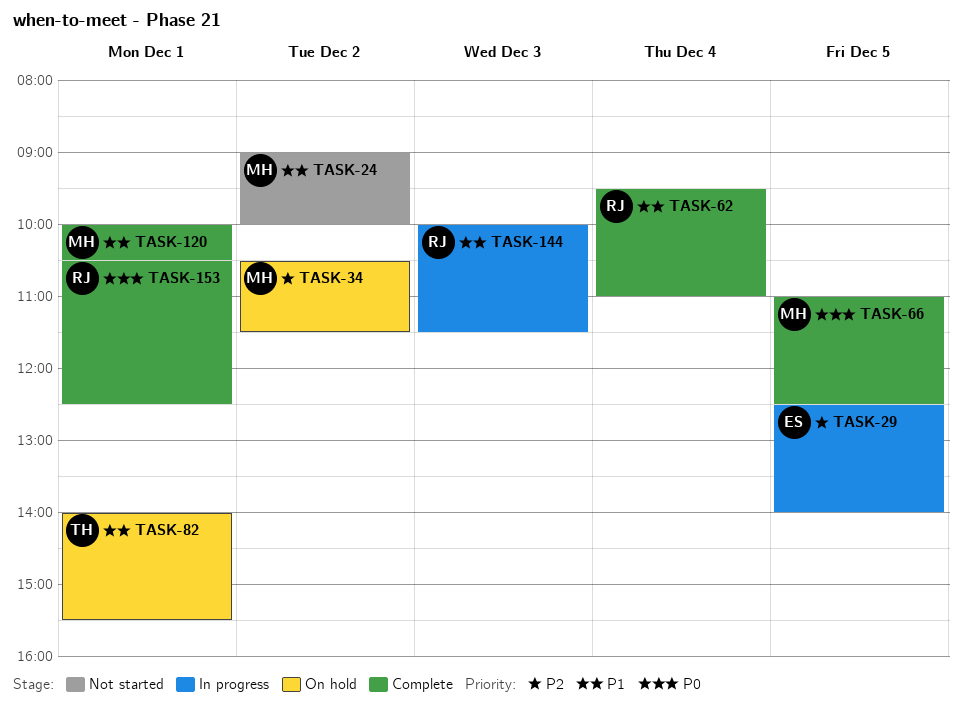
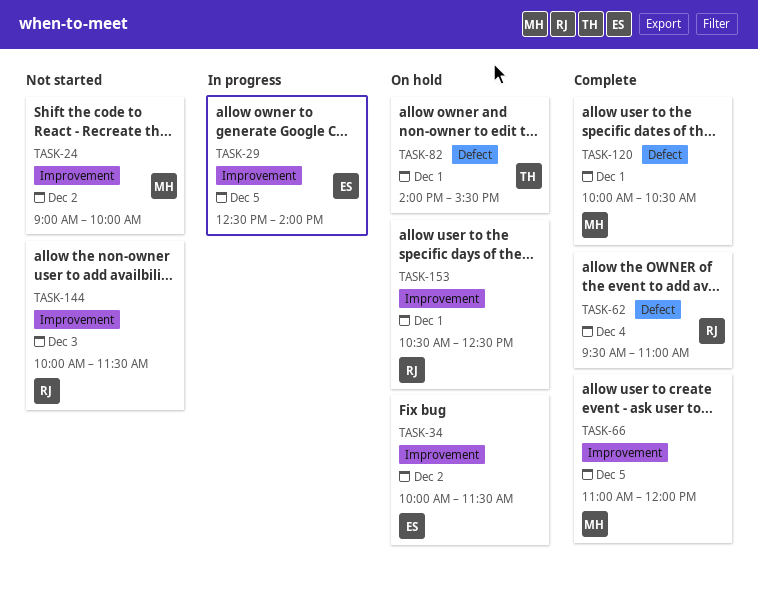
TASK-34, owner: MH -> ES
TASK-34, begins: 10:30 -> 10:00
TASK-66, ends: 12:30 -> 12:00
TASK-144, status: In progress -> Not started
TASK-153, status: Complete -> On hold

